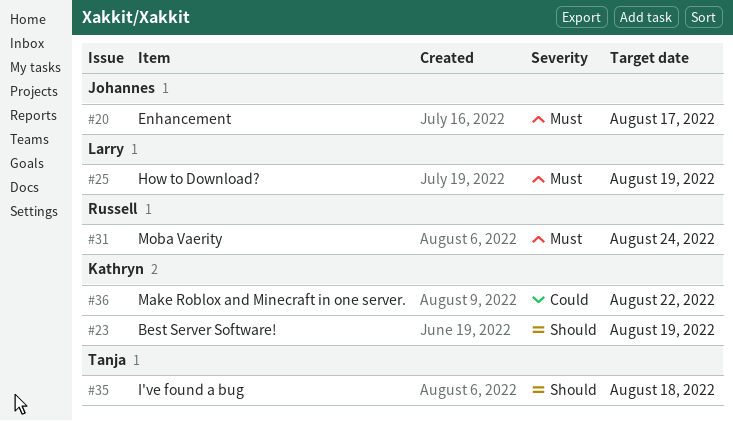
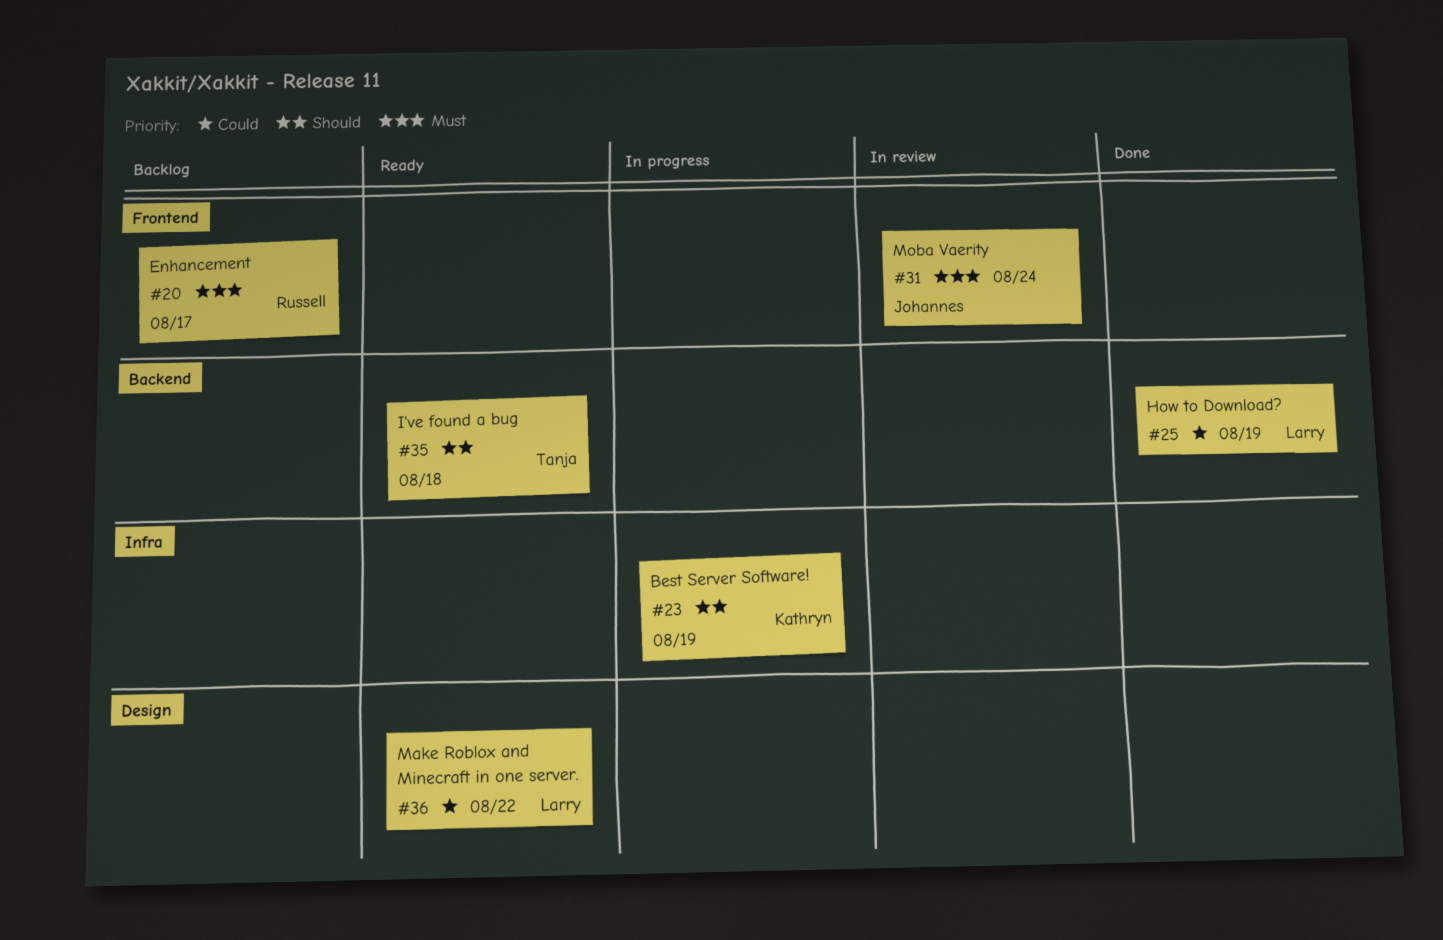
#20, owner: Johannes -> Russell
#25, priority: Must -> Could
#31, owner: Russell -> Johannes
#36, owner: Kathryn -> Larry

